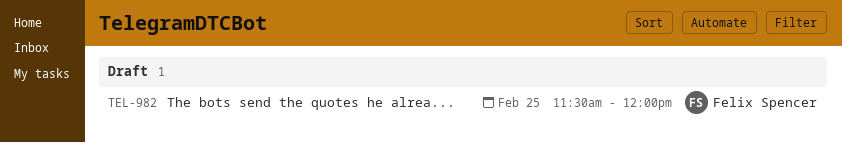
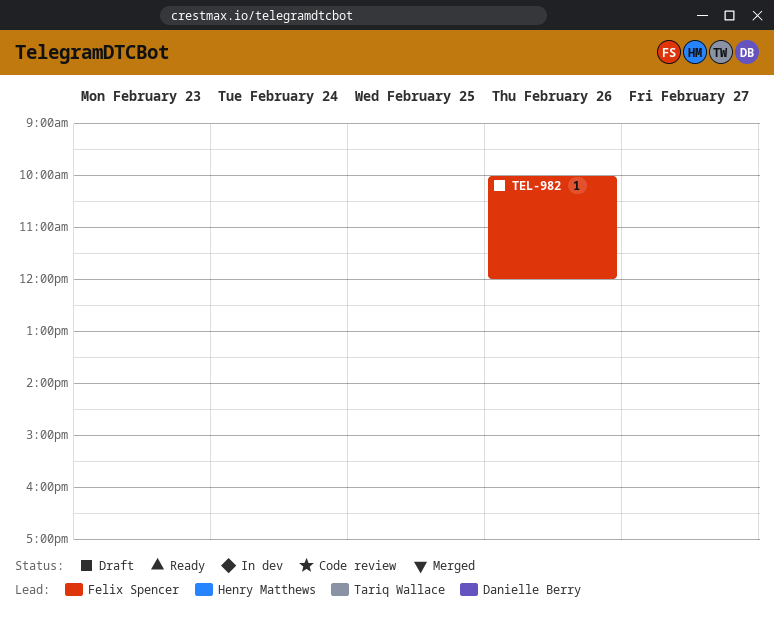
TEL-982, day: Feb 25 -> Feb 26
TEL-982, begins: 11:30 -> 10:00

